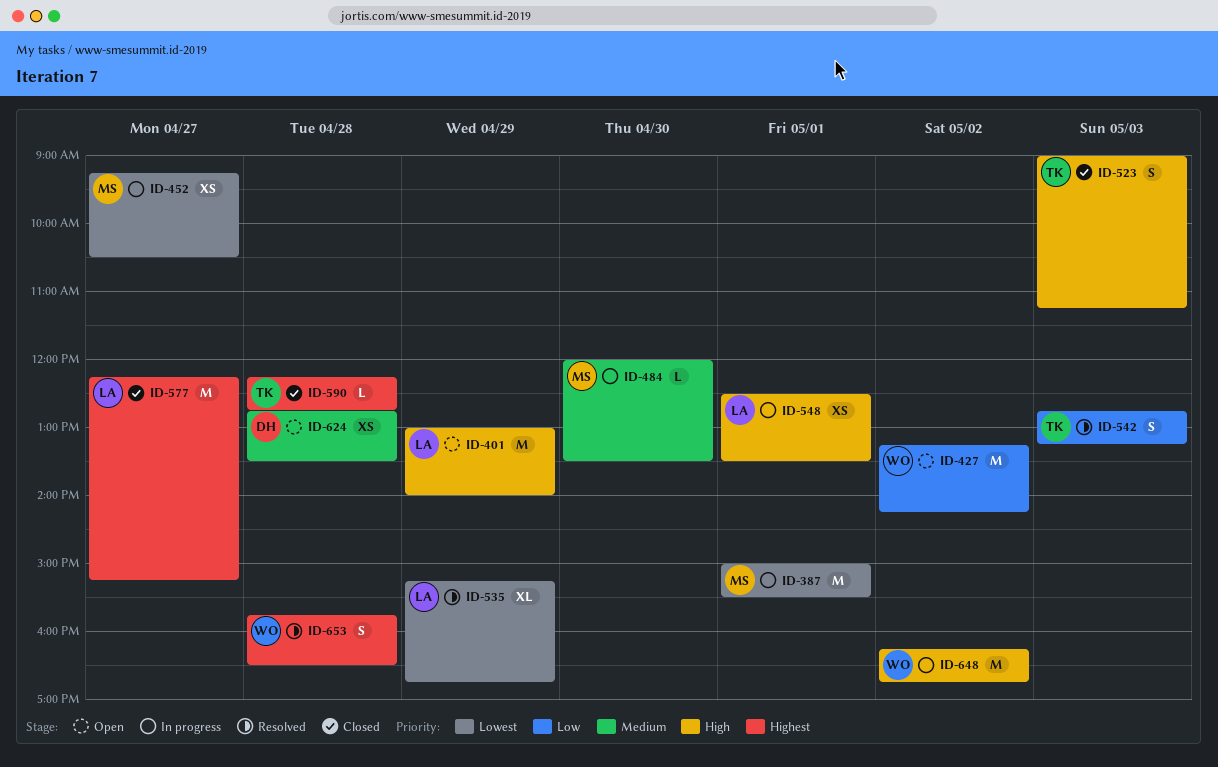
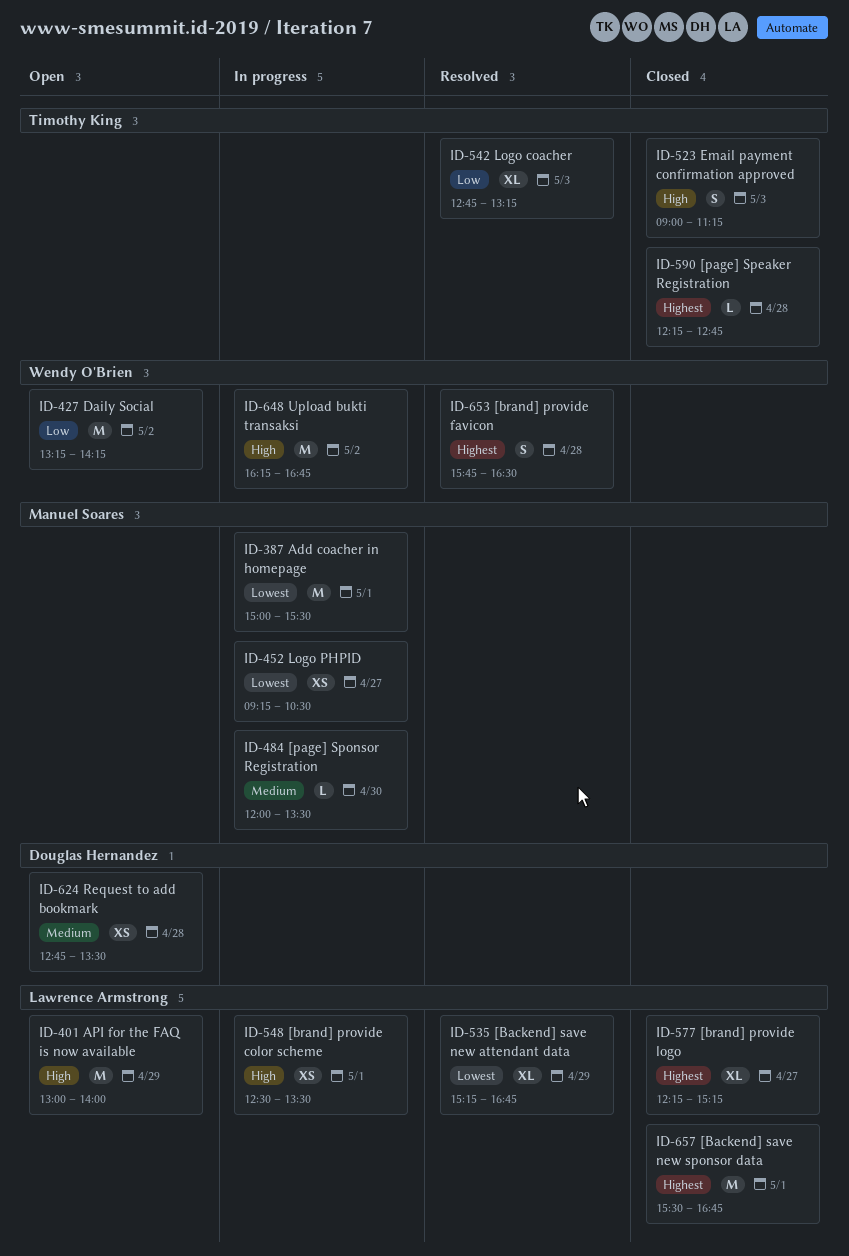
ID-542, estimate: S -> XL
ID-577, estimate: M -> XL
ID-657: none -> present

